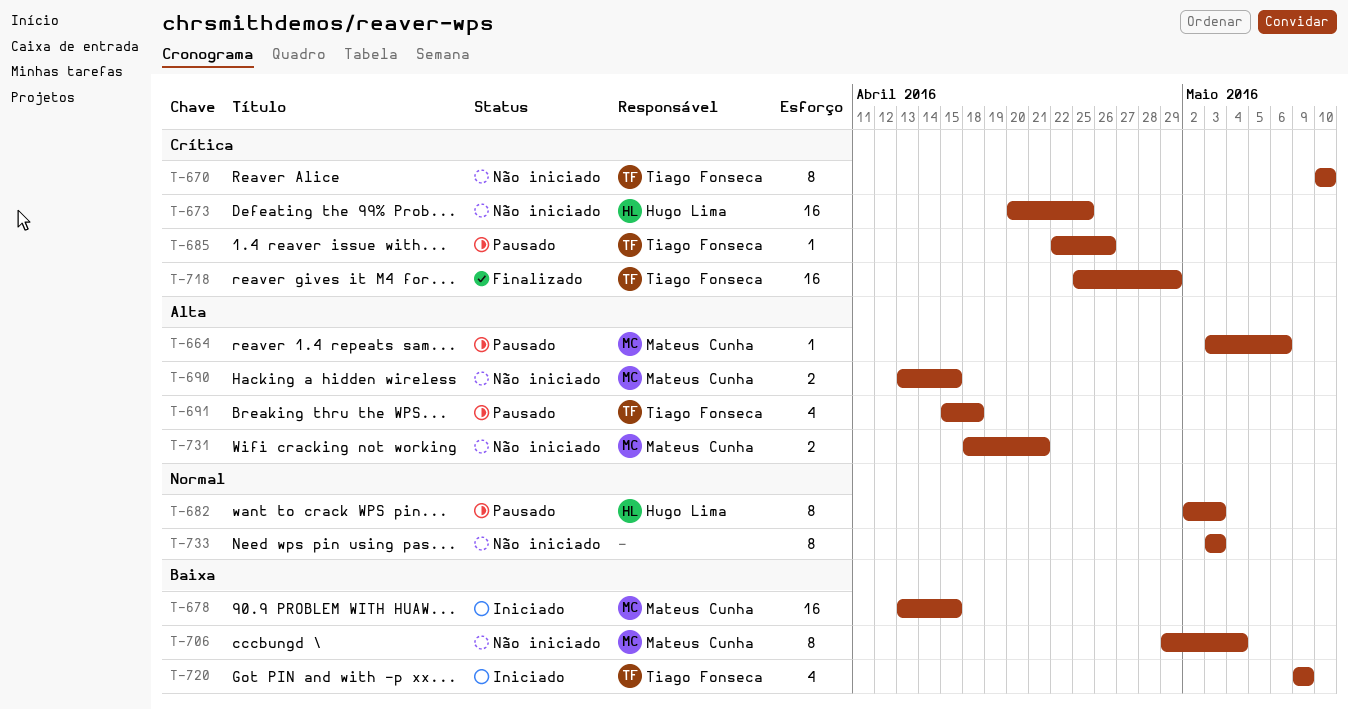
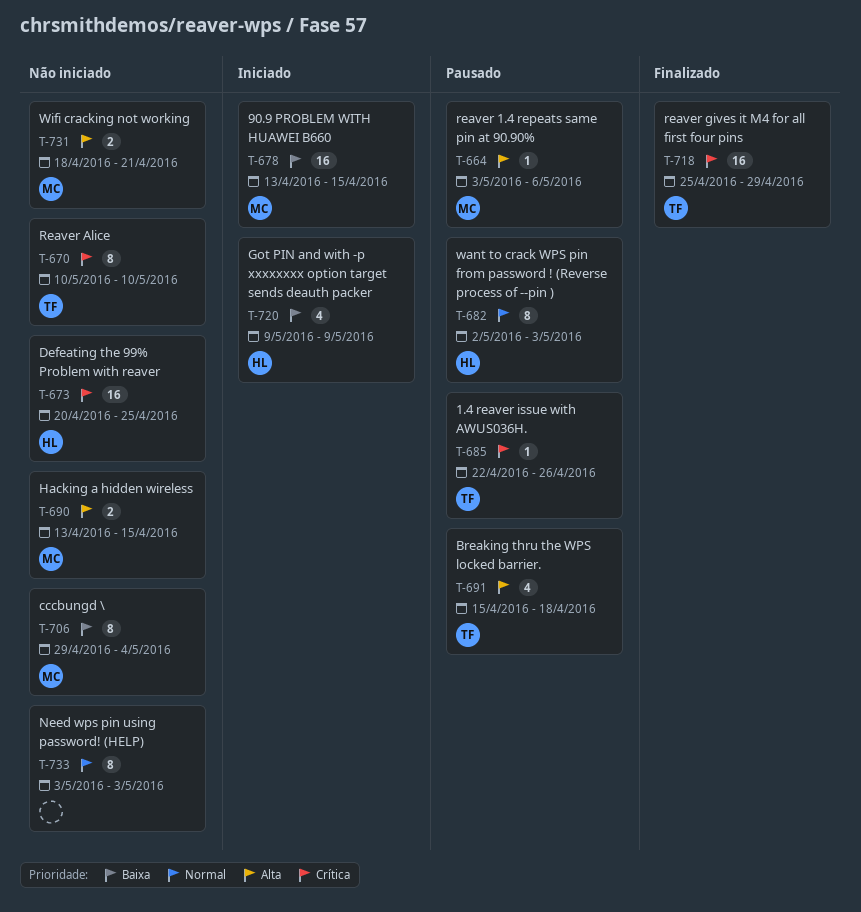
T-720, owner: Tiago Fonseca -> Hugo Lima

